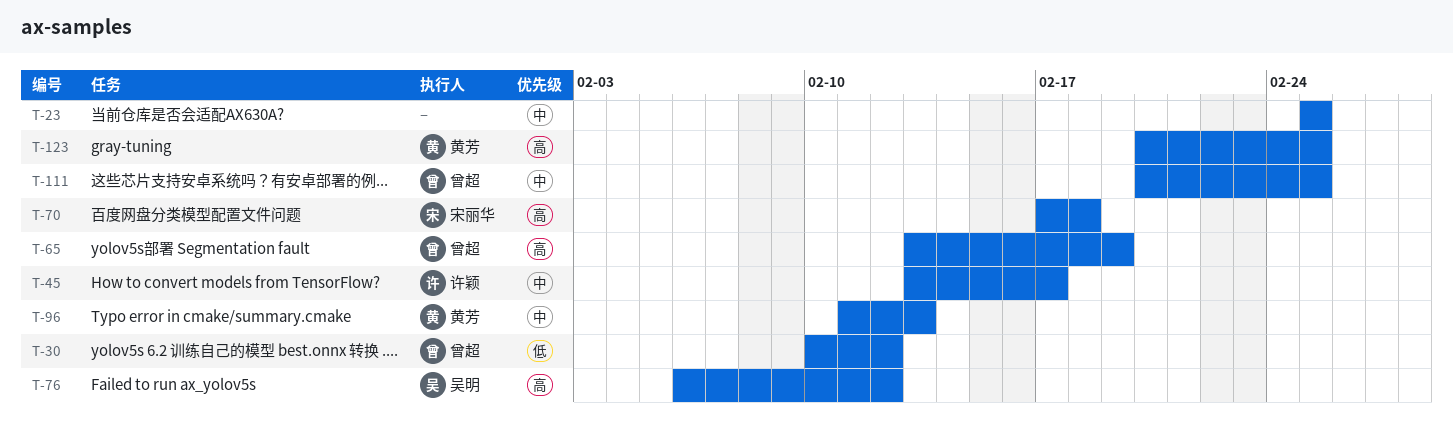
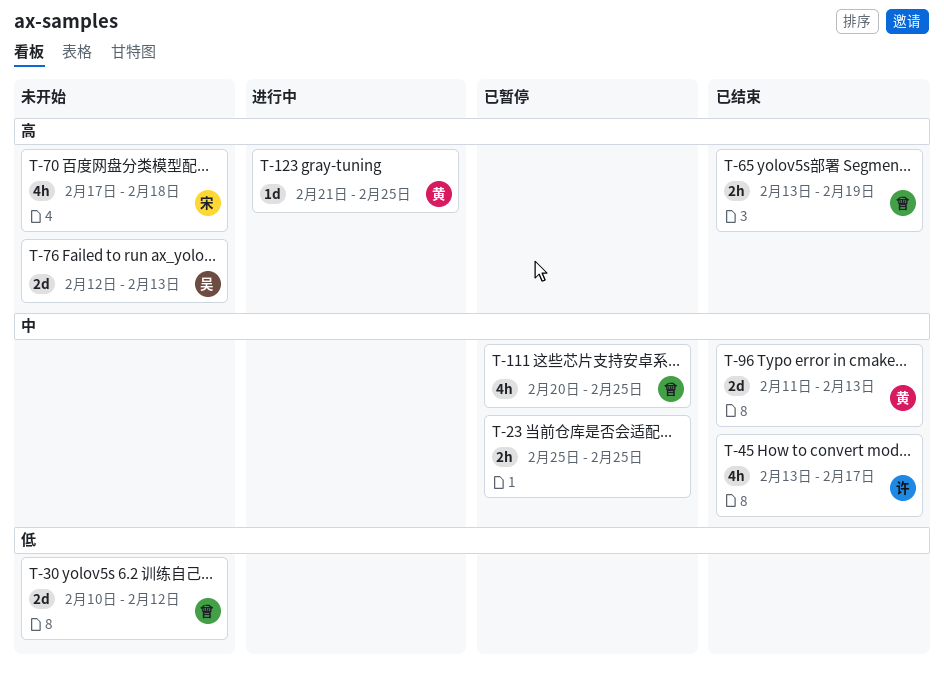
T-76, start: Feb 6 -> Feb 12
T-76, due: Feb 12 -> Feb 13
T-123, start: Feb 20 -> Feb 21

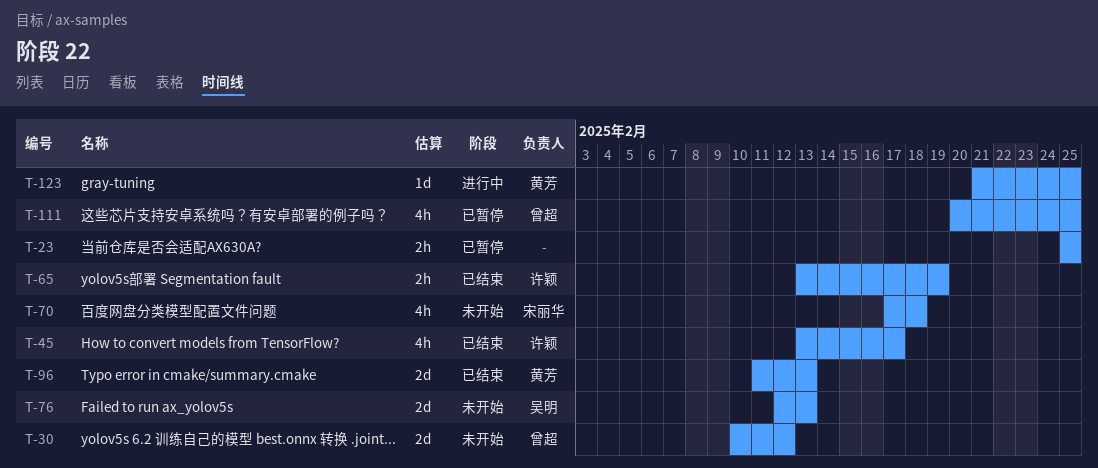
T-65, owner: 曾超 -> 许颖

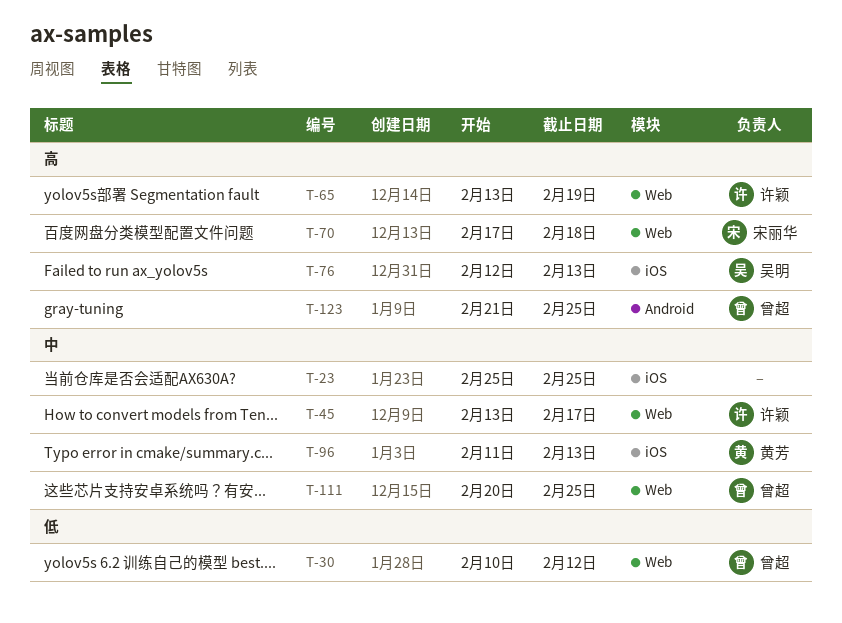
T-123, owner: 黄芳 -> 曾超

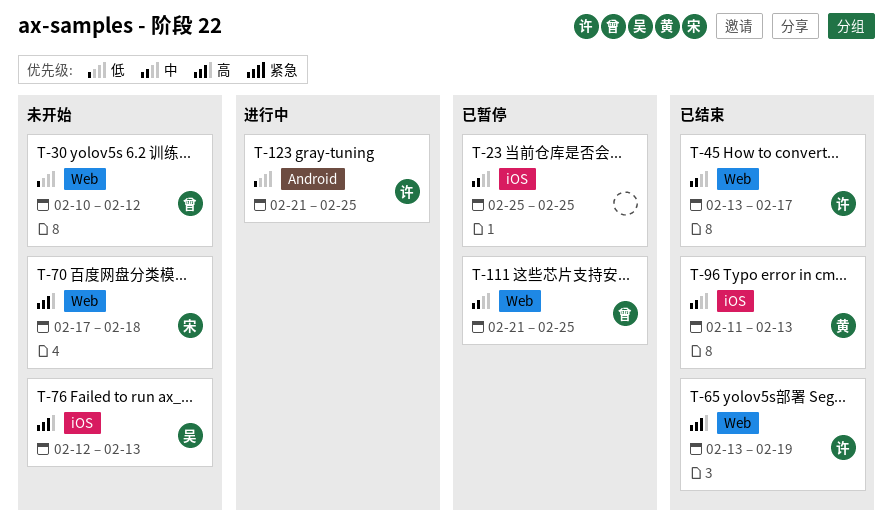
T-111, start: Feb 20 -> Feb 21
T-123, owner: 曾超 -> 许颖
T-123, priority: 高 -> 低

